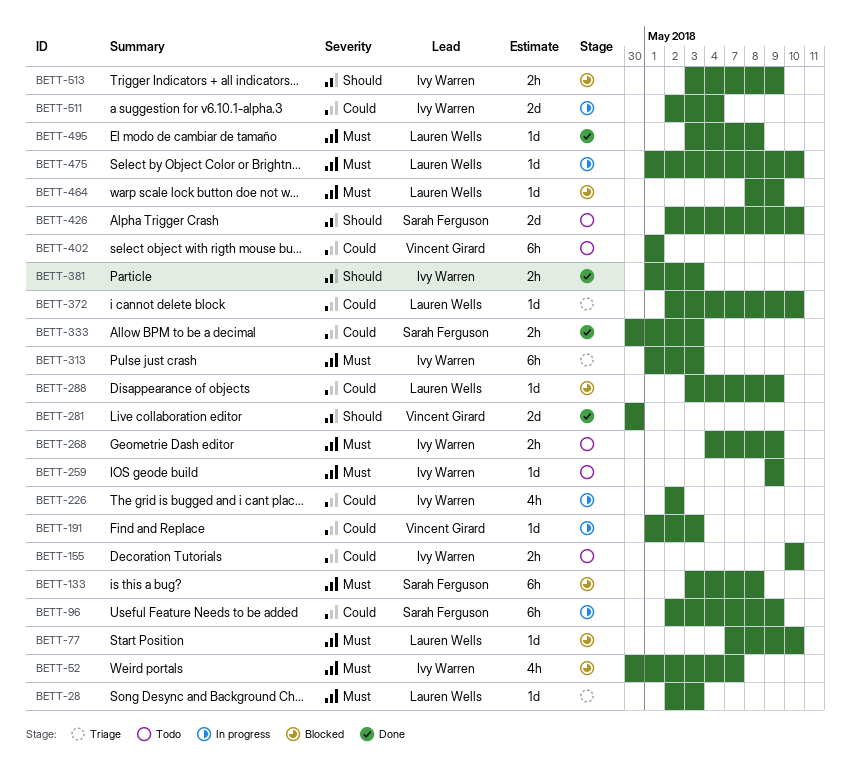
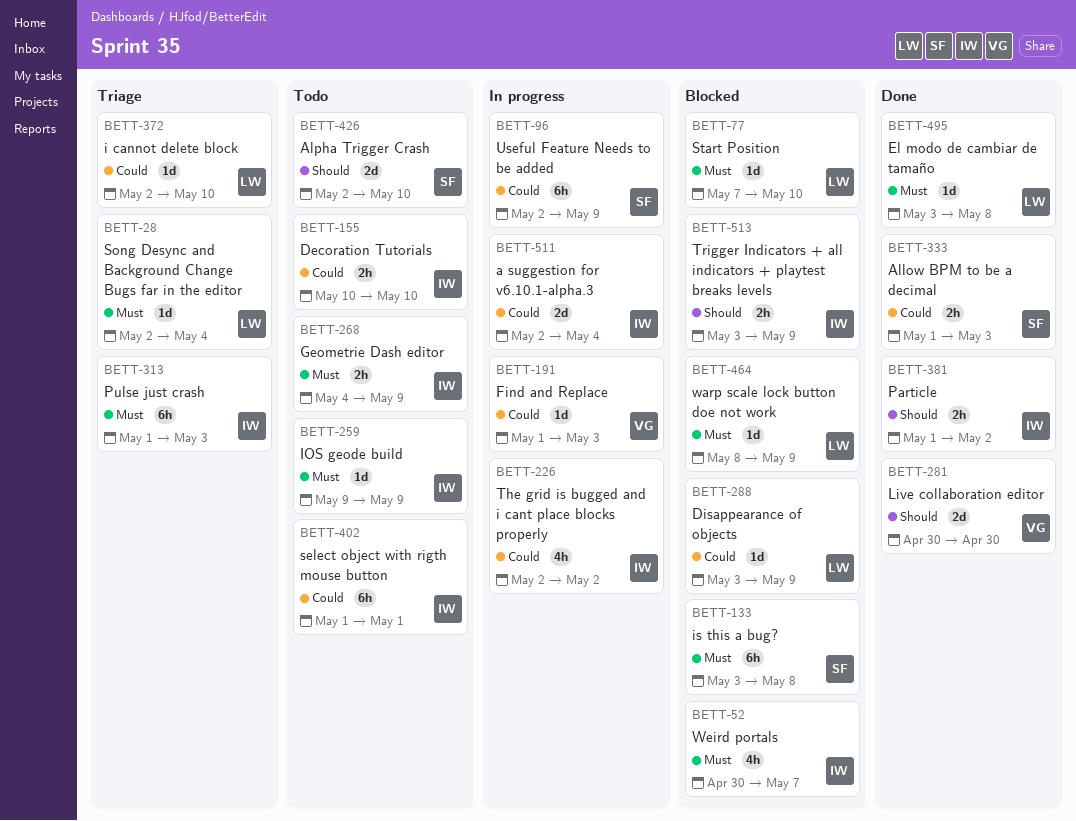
BETT-28, due: May 3 -> May 4
BETT-333, start: Apr 30 -> May 1
BETT-381, due: May 3 -> May 2
BETT-402, owner: Vincent Girard -> Ivy Warren
BETT-475: present -> none

